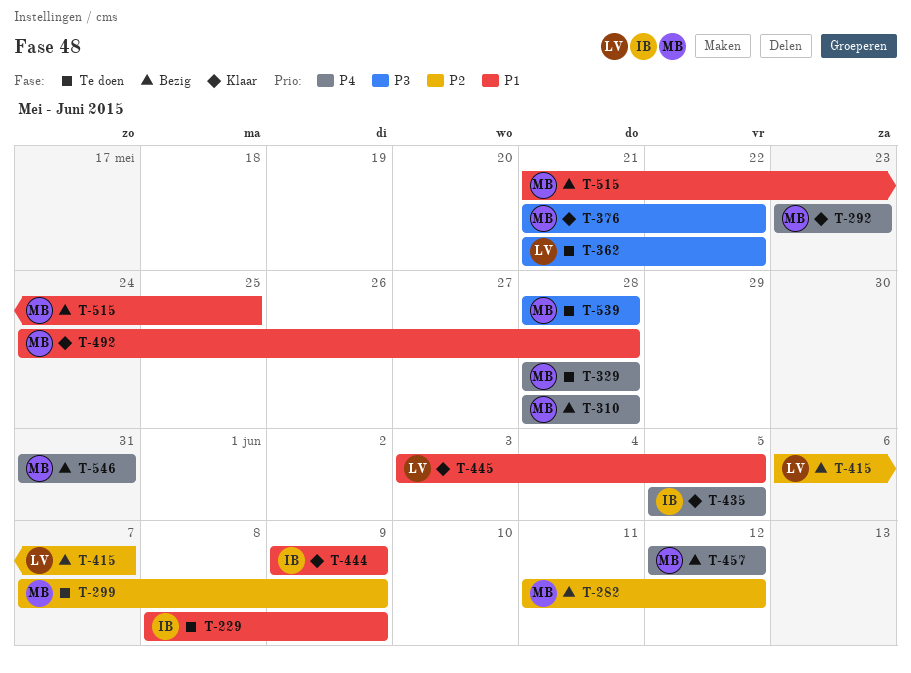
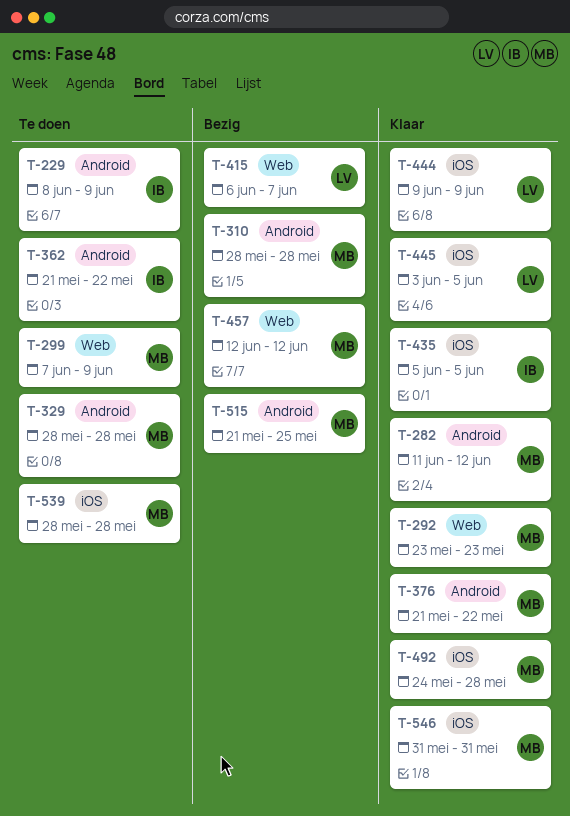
T-282, status: Bezig -> Klaar
T-362, owner: LV -> IB
T-444, owner: IB -> LV
T-546, status: Bezig -> Klaar

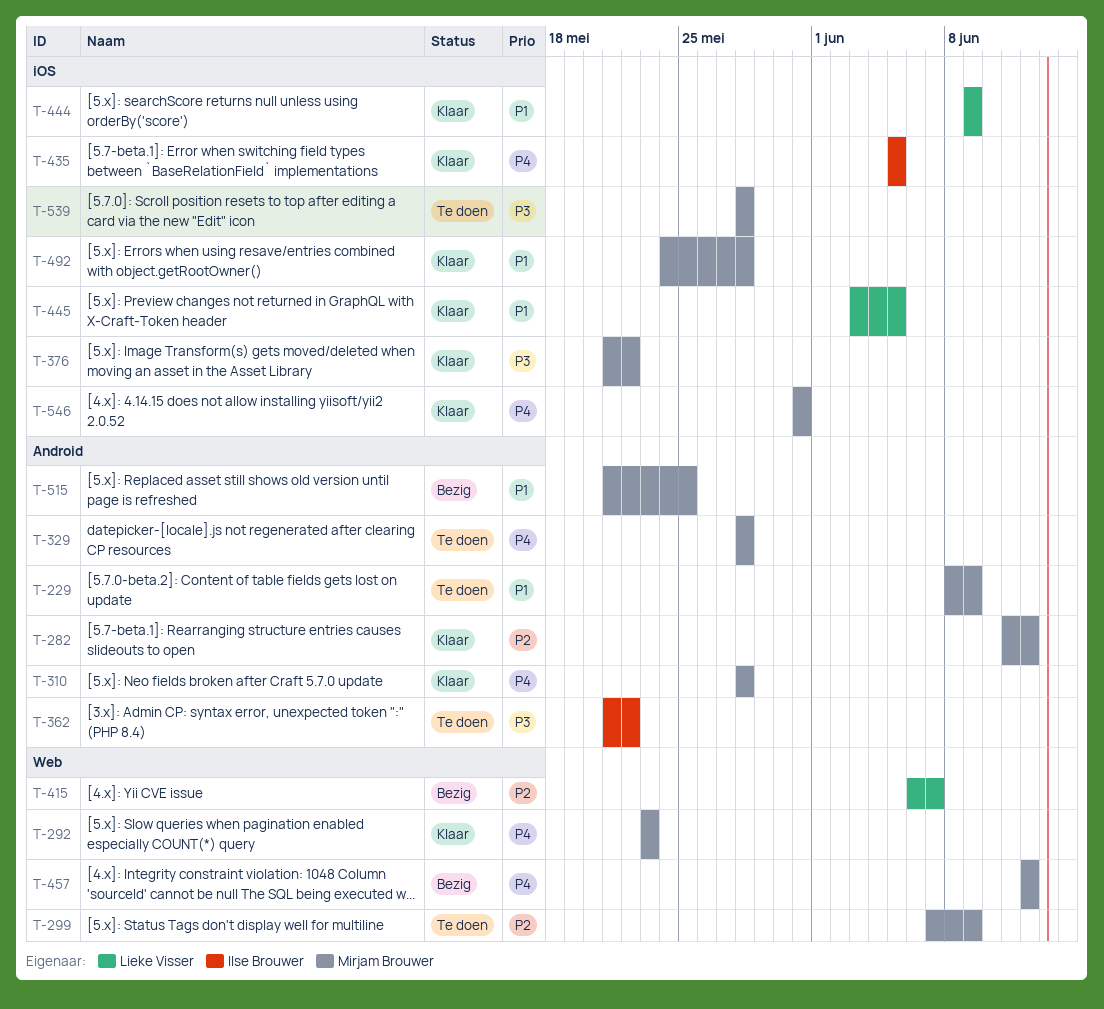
T-229, owner: Ilse Brouwer -> Mirjam Brouwer
T-310, status: Bezig -> Klaar
T-376, label: Android -> iOS

